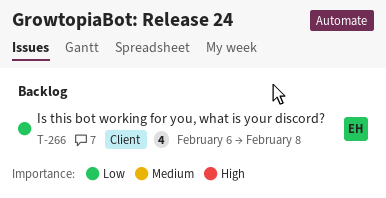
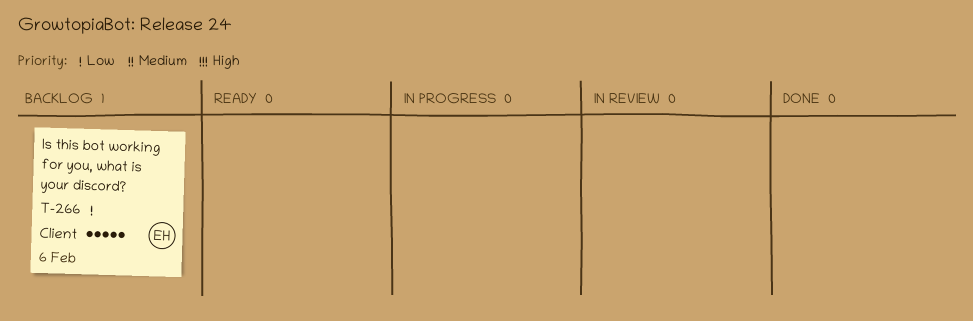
T-266, estimate: 4 -> 5
T-266, due: Feb 8 -> Feb 6

